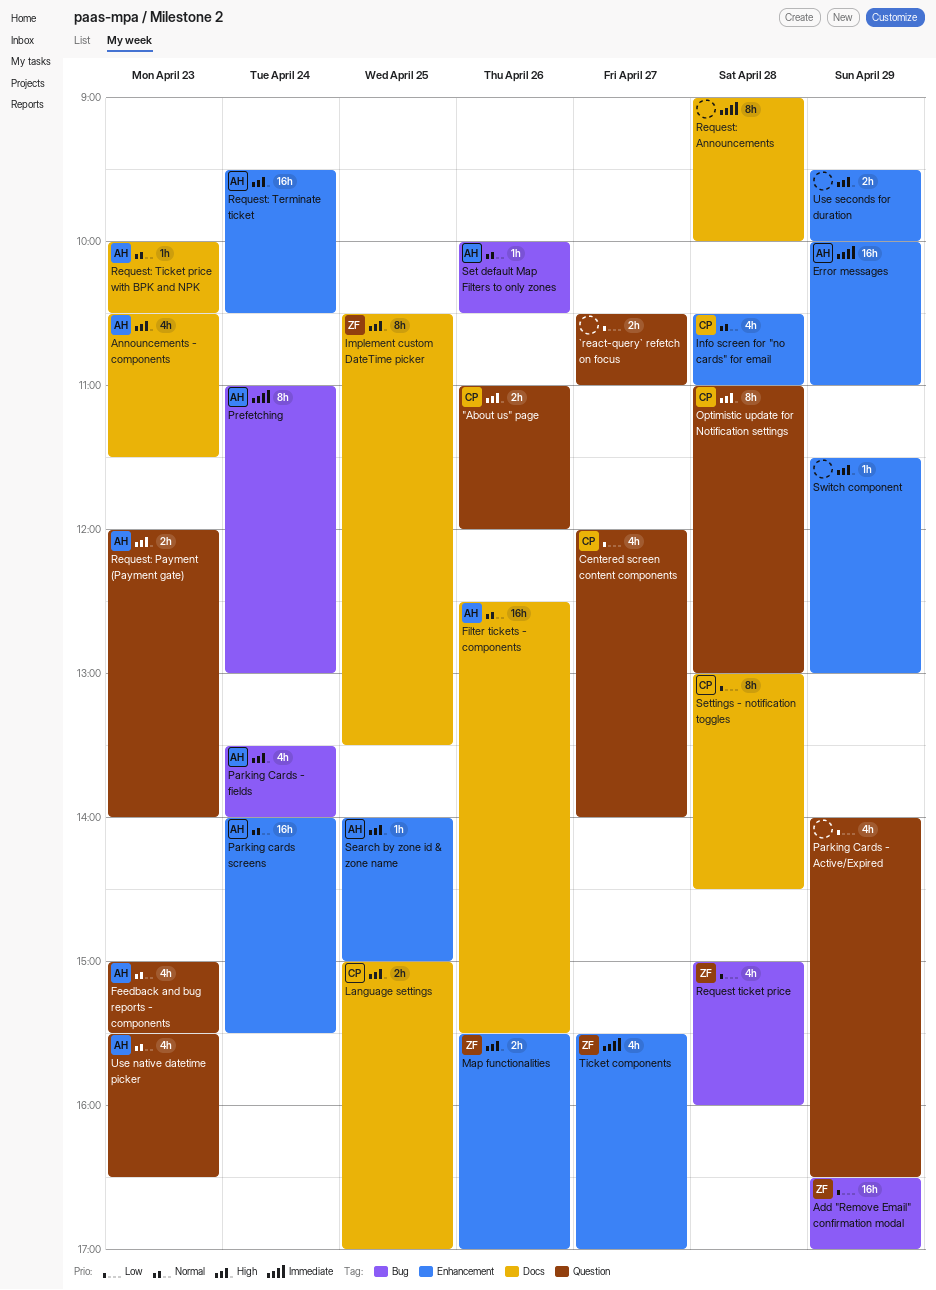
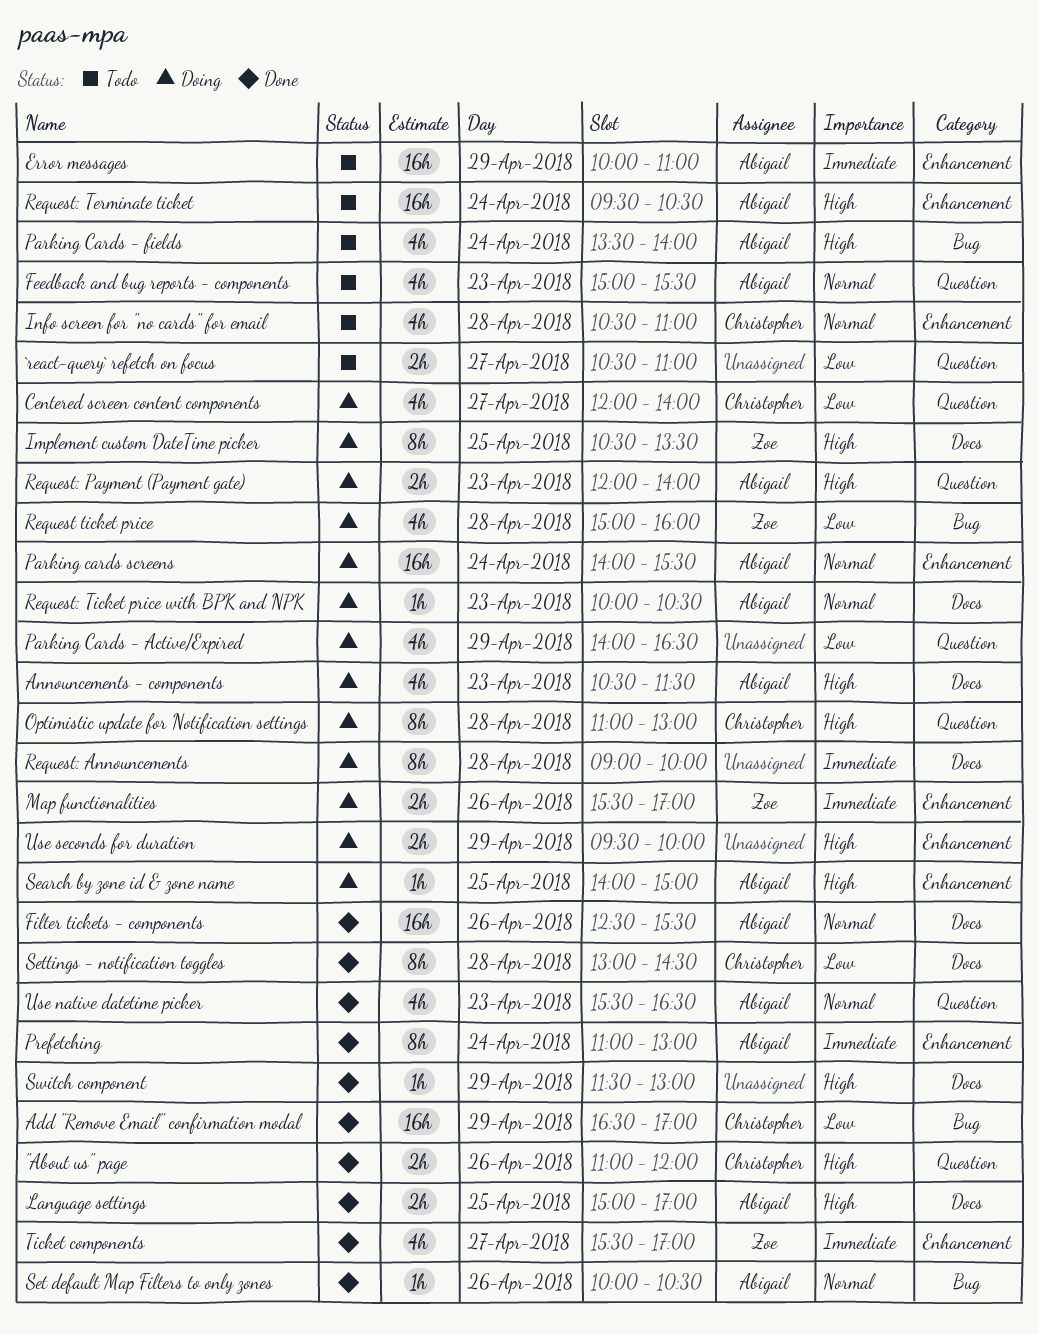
Add "Remove Email" confirmation modal, owner: Zoe -> Christopher
Language settings, owner: Christopher -> Abigail
Map functionalities, priority: High -> Immediate
Prefetching, label: Bug -> Enhancement
Switch component, label: Enhancement -> Docs

